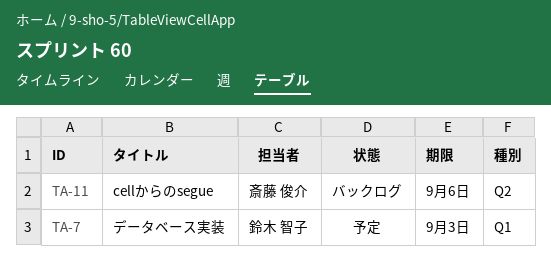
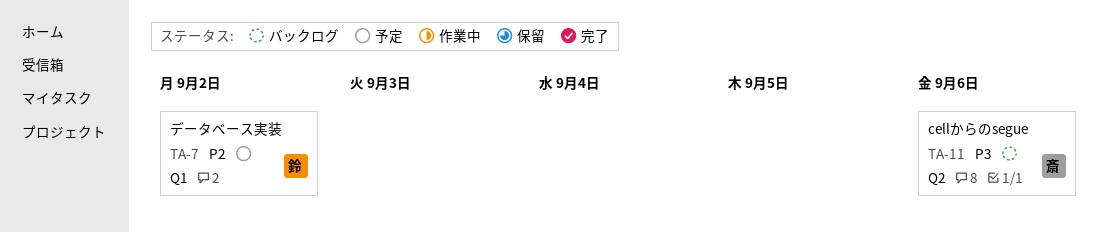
TA-7, due: Sep 3 -> Sep 2

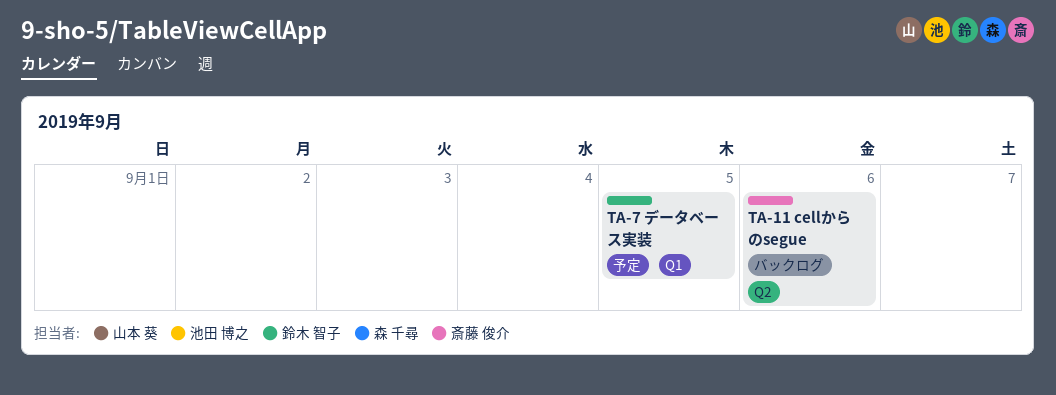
TA-7, due: Sep 2 -> Sep 5

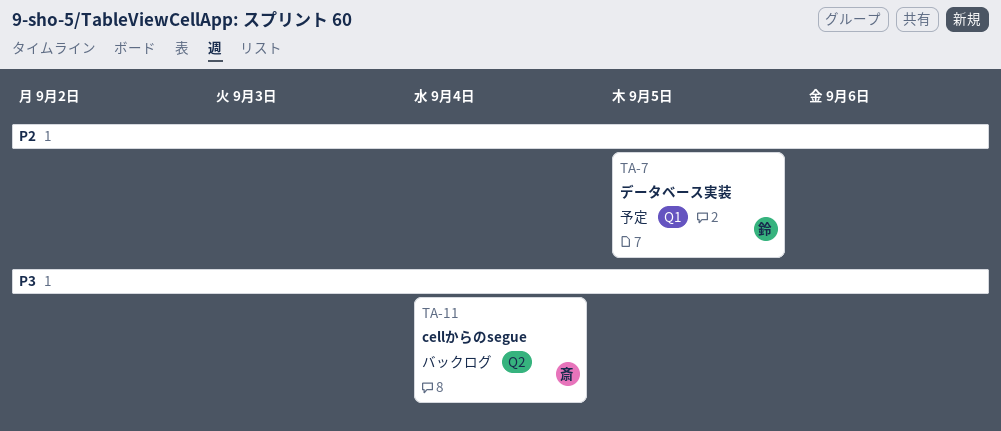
TA-11, due: Sep 6 -> Sep 4

